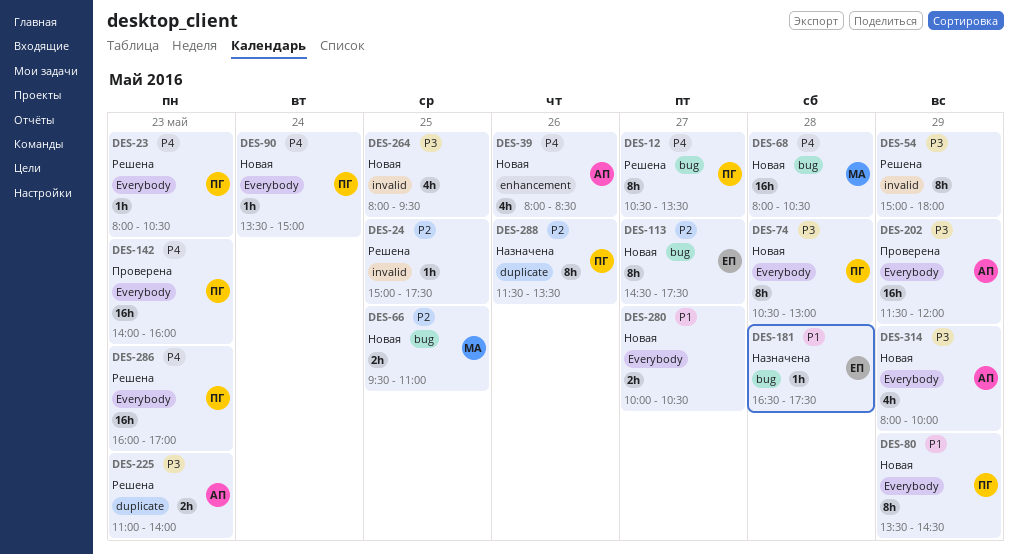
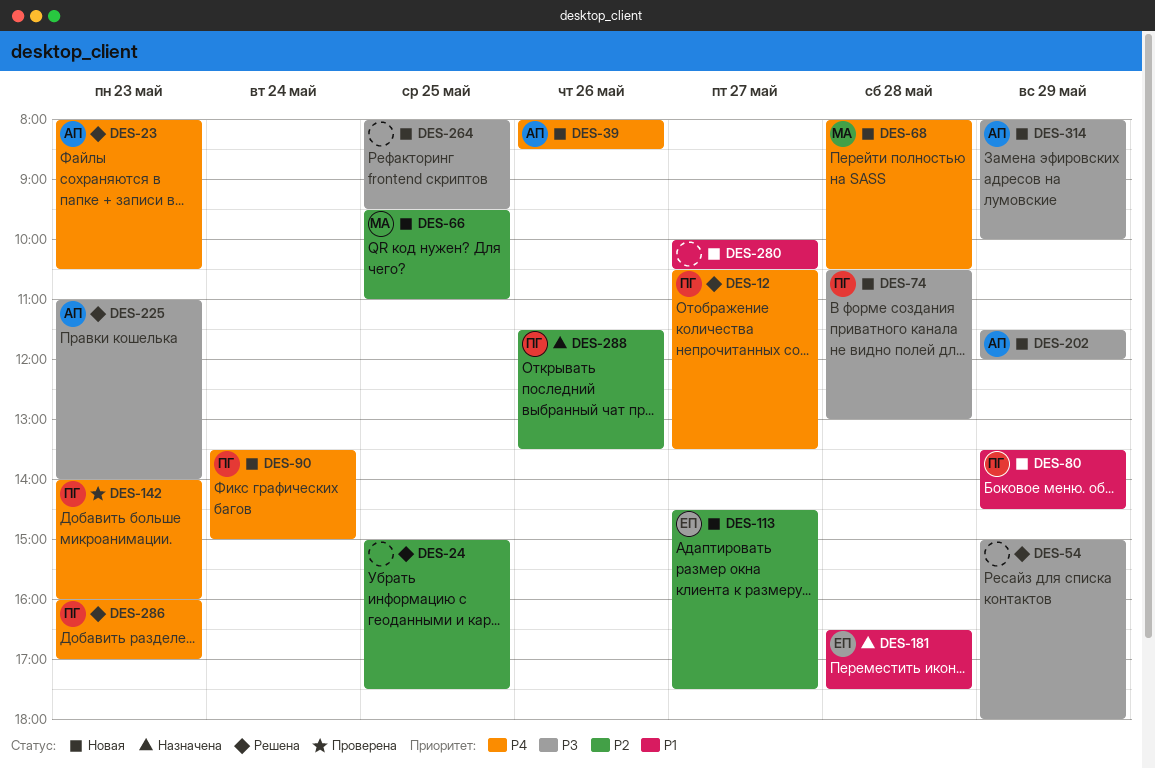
DES-23, owner: ПГ -> АП
DES-202, status: Проверена -> Новая

